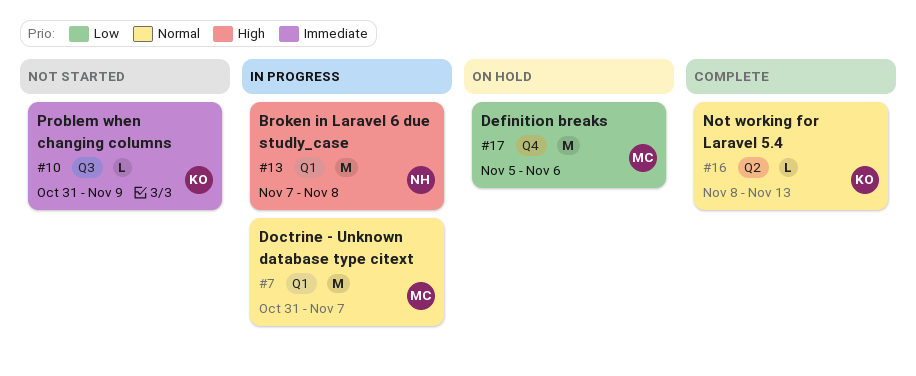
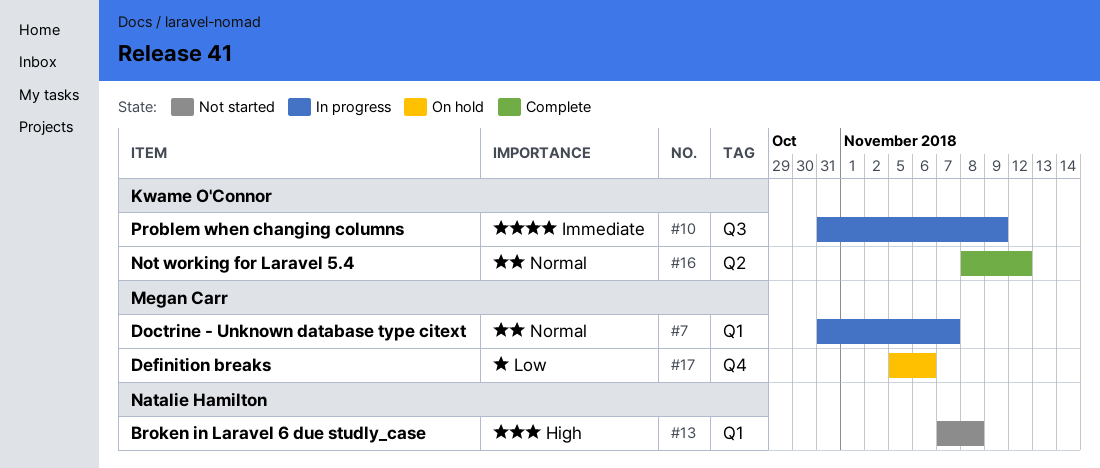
#10, status: Not started -> In progress
#13, status: In progress -> Not started
#16, due: Nov 13 -> Nov 12

